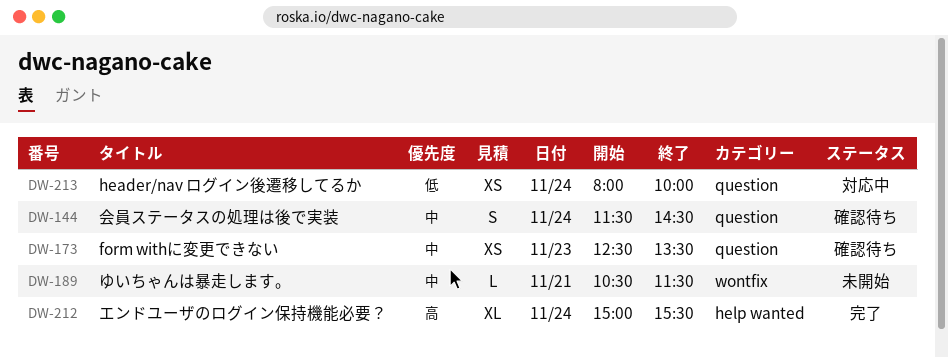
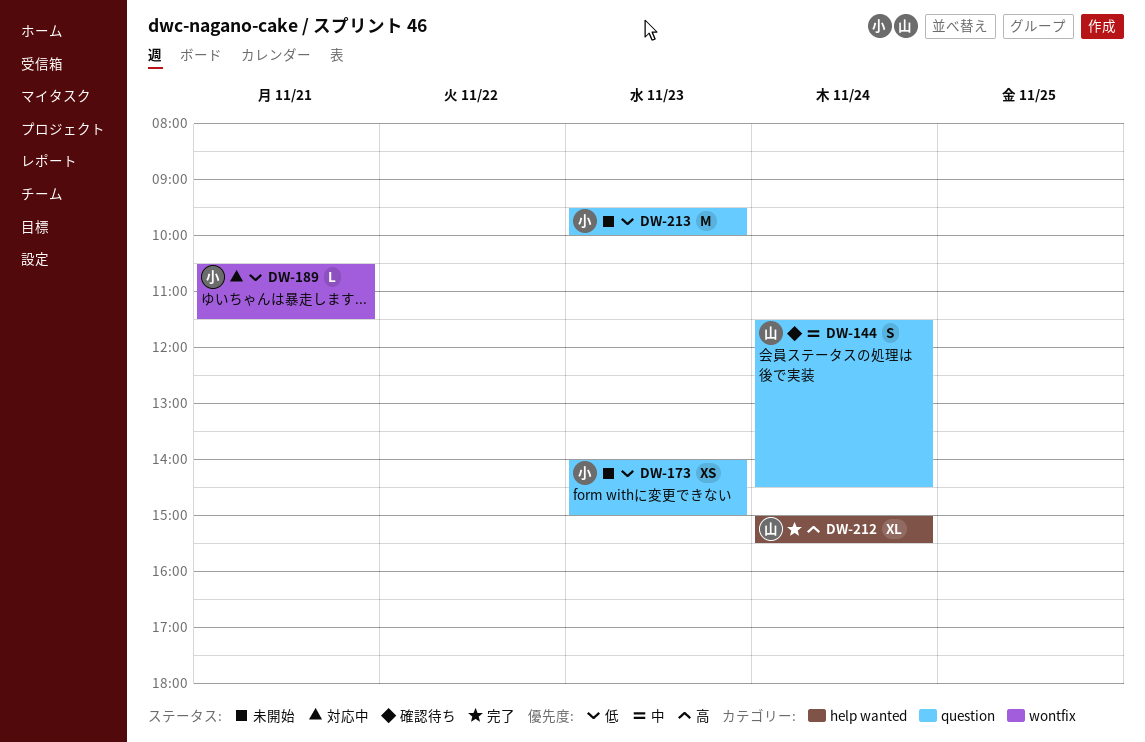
DW-173, status: 確認待ち -> 未開始
DW-173, priority: 中 -> 低
DW-173, begins: 12:30 -> 14:00
DW-173, ends: 13:30 -> 15:00
DW-189, status: 未開始 -> 対応中
DW-189, priority: 中 -> 低
DW-213, status: 対応中 -> 未開始
DW-213, estimate: XS -> M
DW-213, day: Nov 24 -> Nov 23
DW-213, begins: 08:00 -> 09:30

